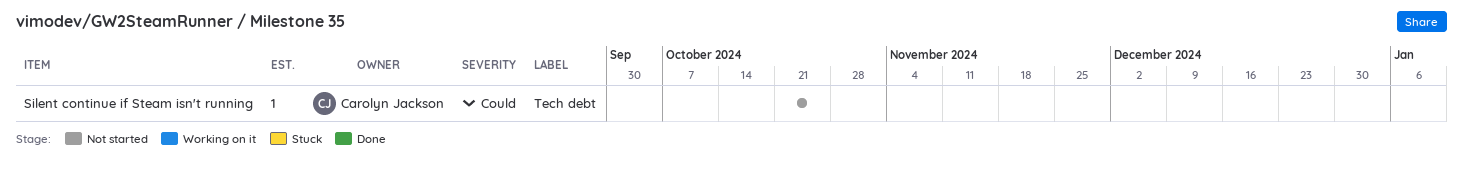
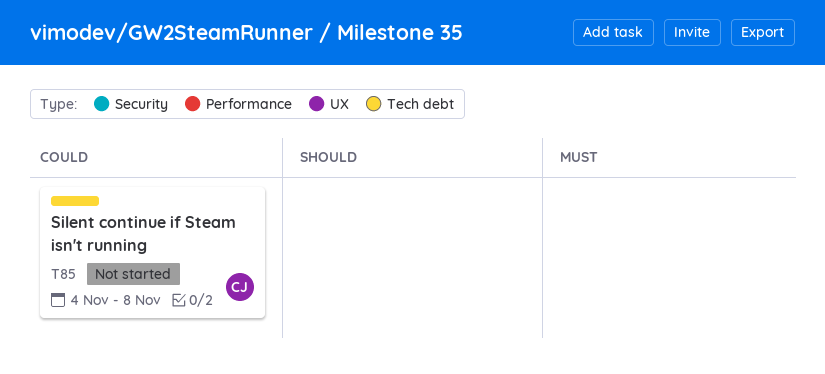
Silent continue if Steam isn't running, start: Oct 21 -> Nov 4
Silent continue if Steam isn't running, due: Oct 25 -> Nov 8

